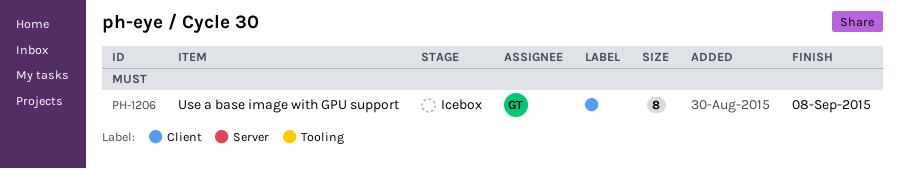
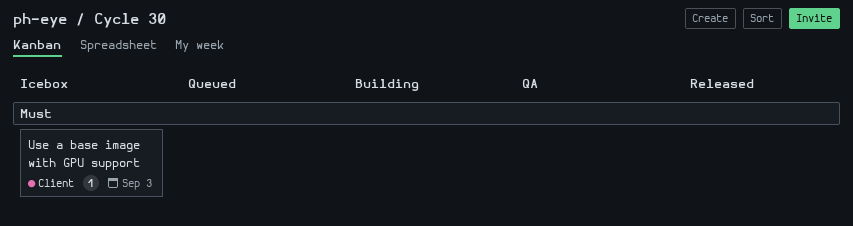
Use a base image with GPU support, estimate: 8 -> 1
Use a base image with GPU support, due: Sep 8 -> Sep 3

